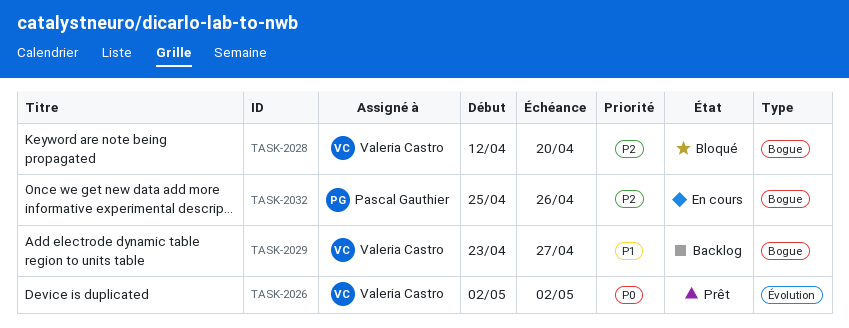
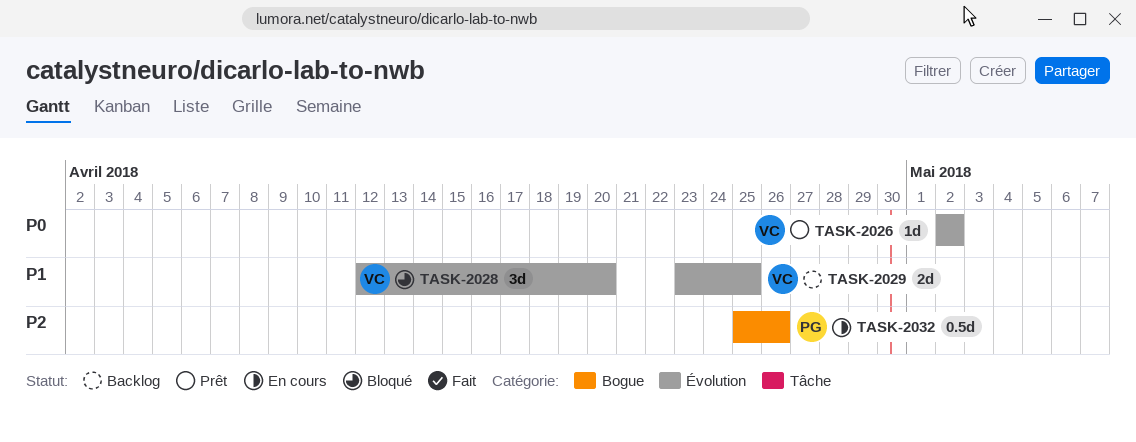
TASK-2028, priority: P2 -> P1
TASK-2028, label: Bogue -> Évolution
TASK-2029, label: Bogue -> Évolution
TASK-2029, due: Apr 27 -> Apr 25

